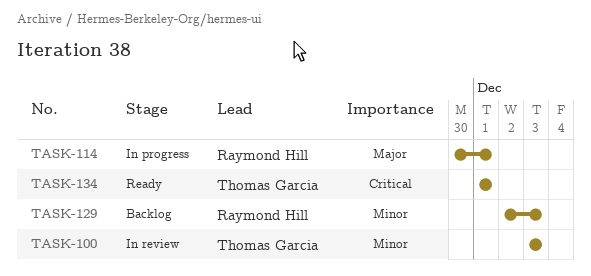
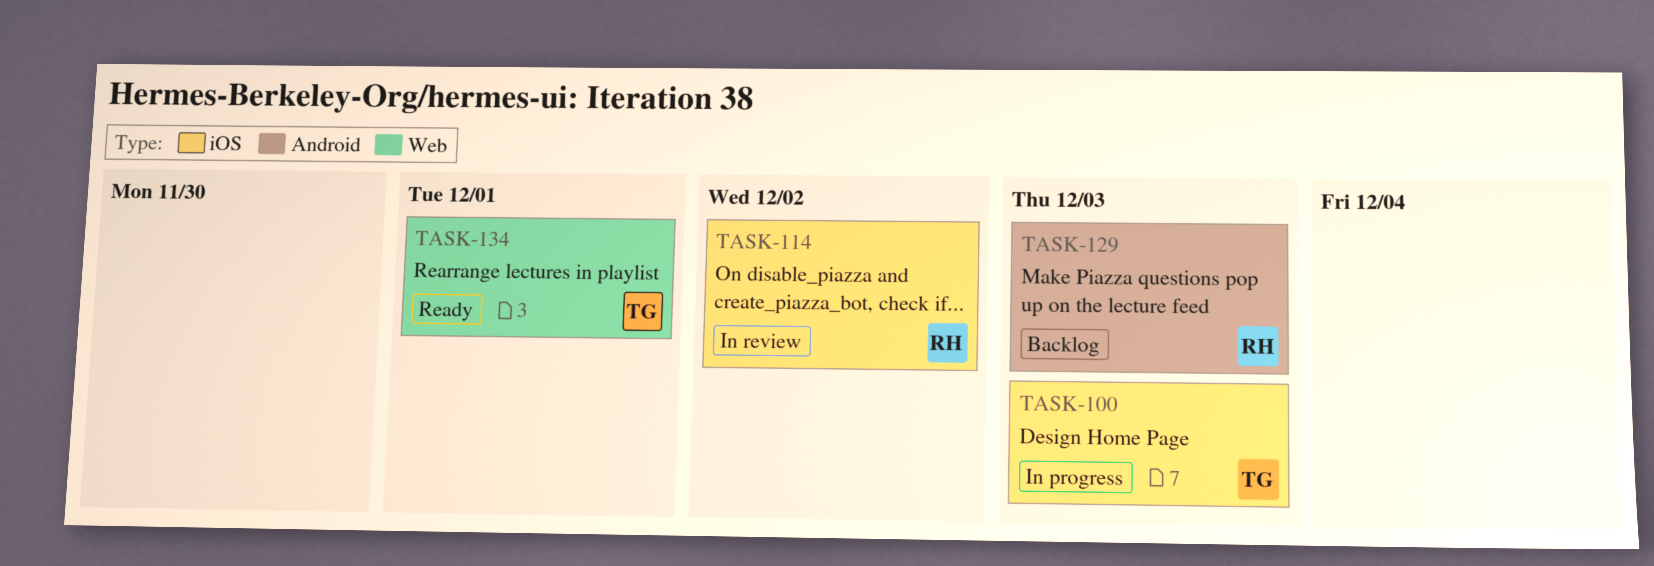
TASK-100, status: In review -> In progress
TASK-114, status: In progress -> In review
TASK-114, due: Dec 1 -> Dec 2

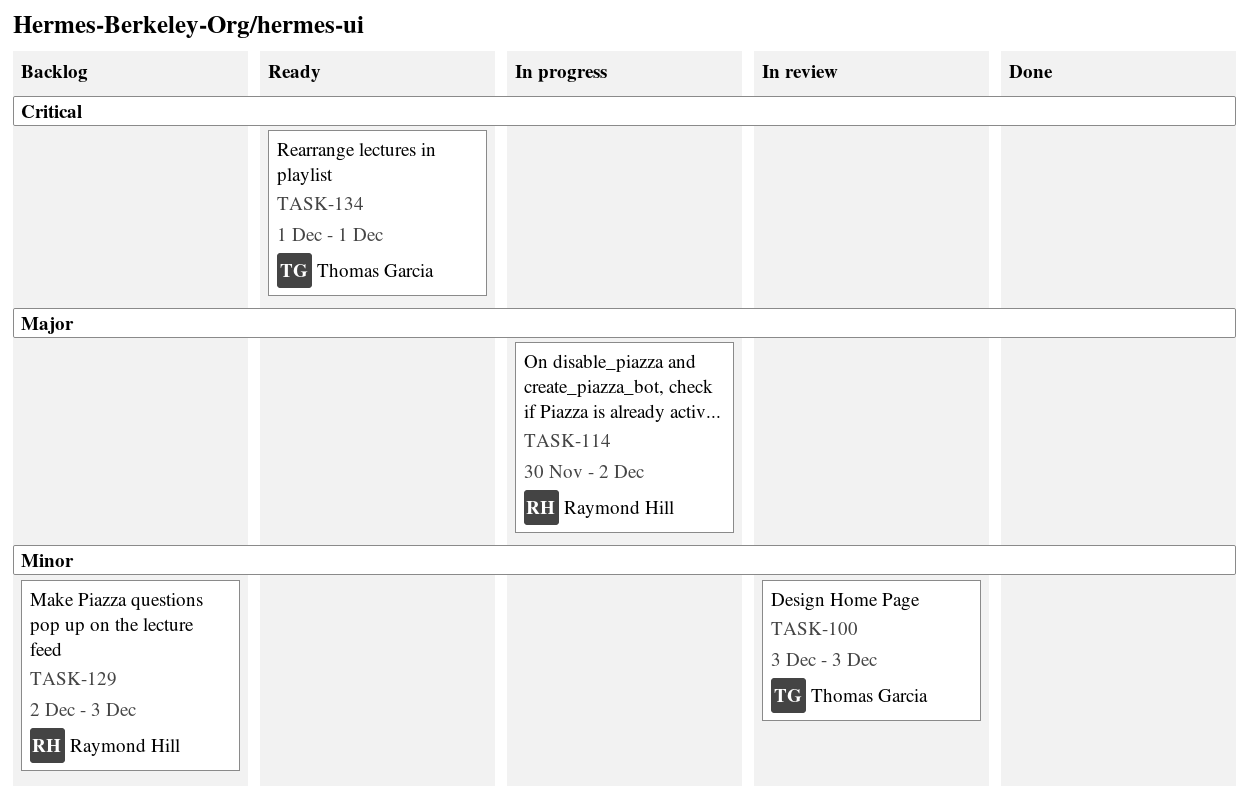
TASK-100, status: In progress -> In review
TASK-114, status: In review -> In progress

